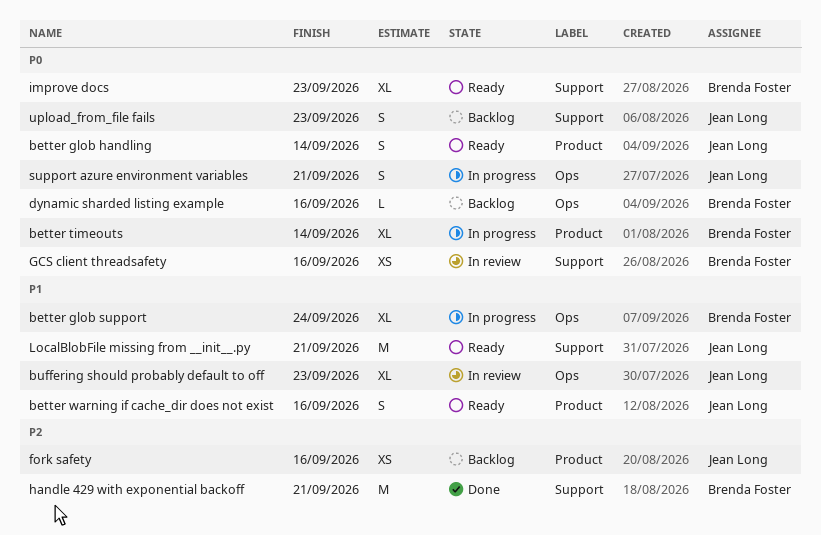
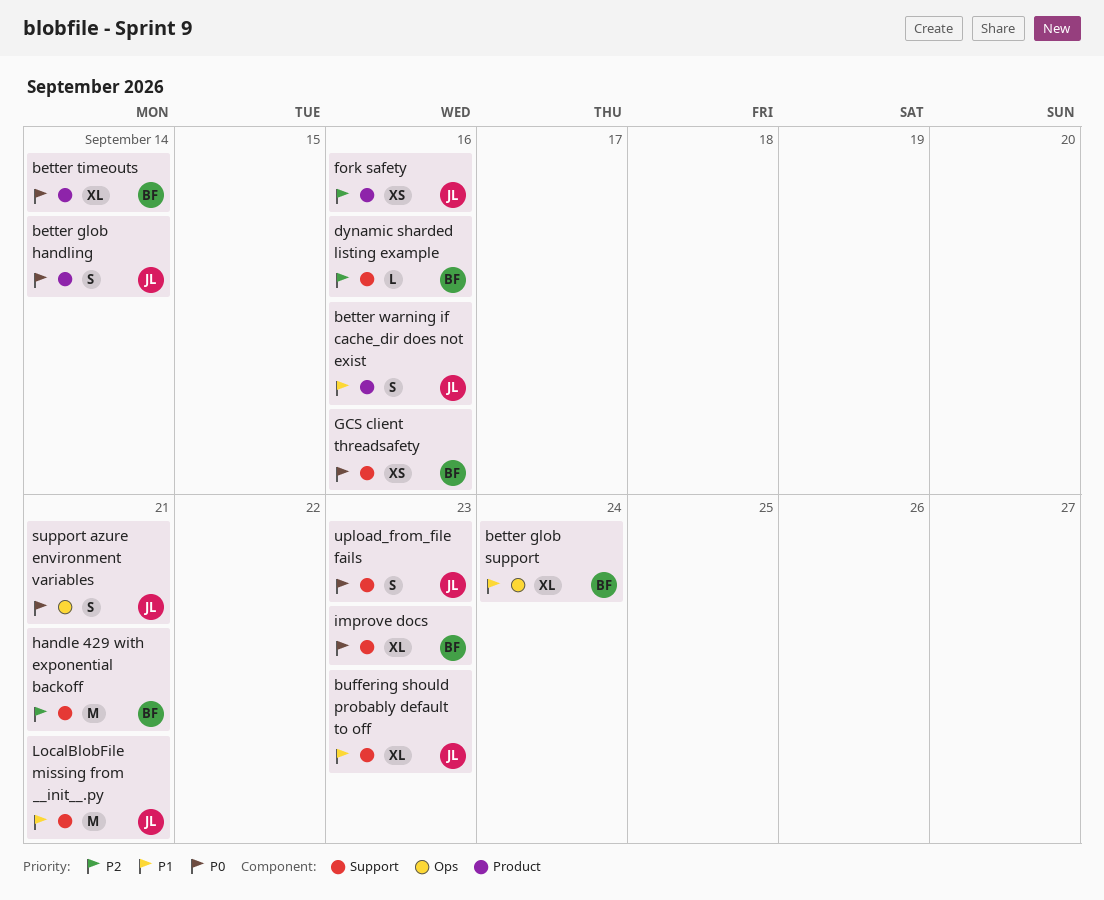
buffering should probably default to off, label: Ops -> Support
dynamic sharded listing example, priority: P0 -> P2
dynamic sharded listing example, label: Ops -> Support

